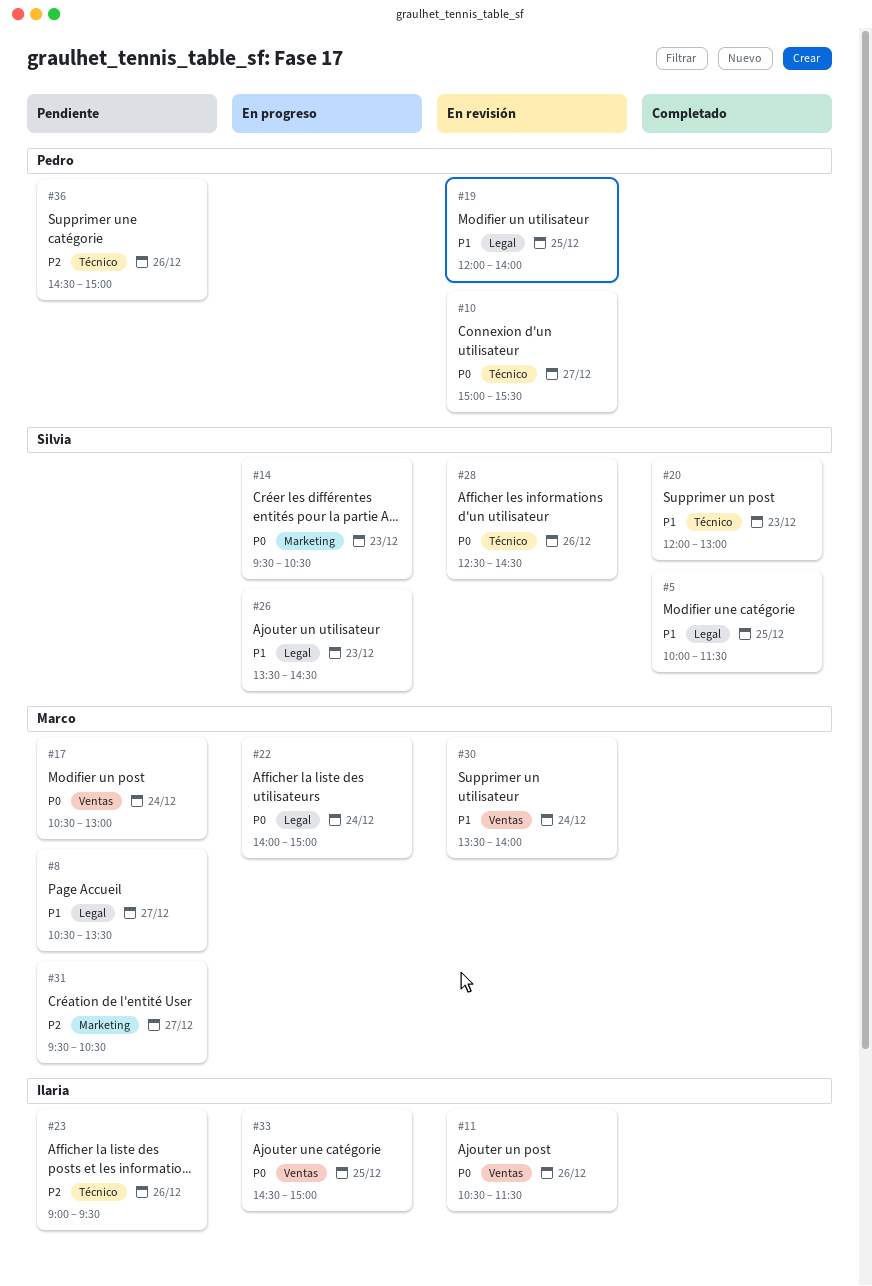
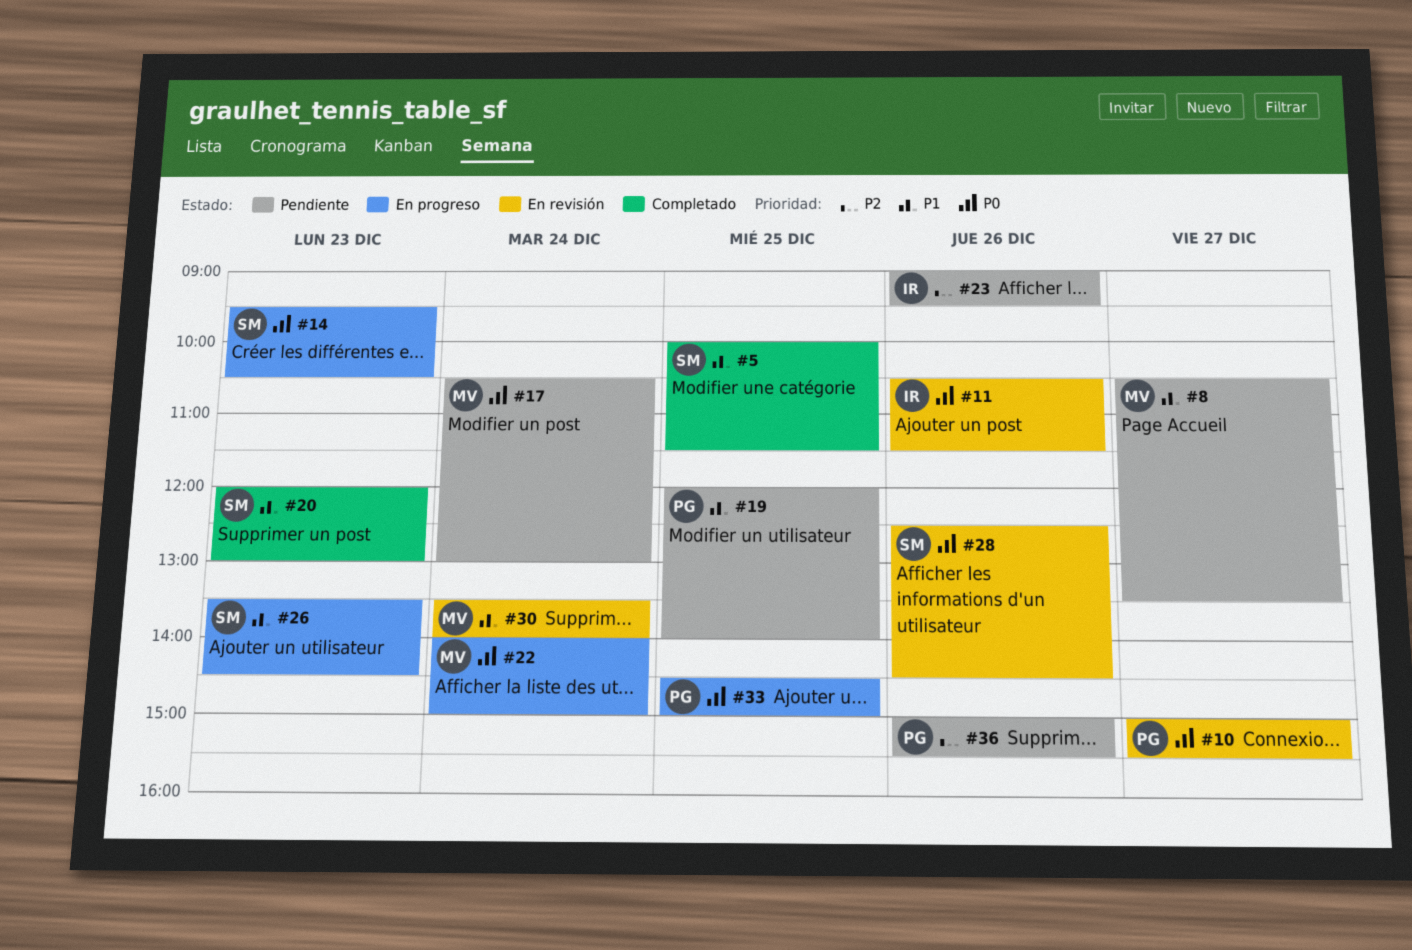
#19, status: En revisión -> Pendiente
#31: present -> none
#33, owner: Ilaria -> Pedro
#36, begins: 14:30 -> 15:00
#36, ends: 15:00 -> 15:30

